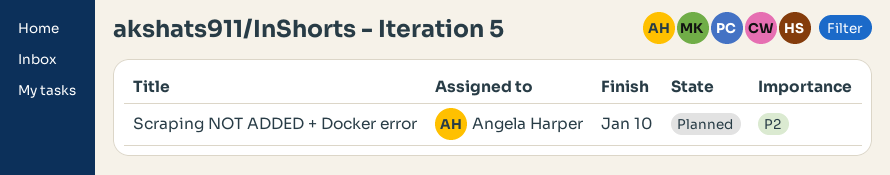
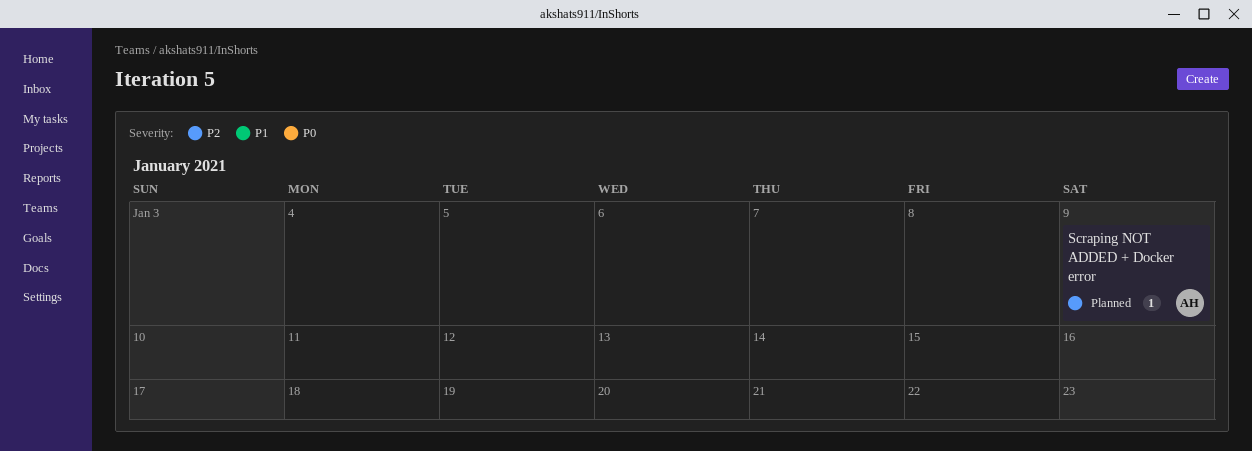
Scraping NOT ADDED + Docker error, due: Jan 10 -> Jan 9

